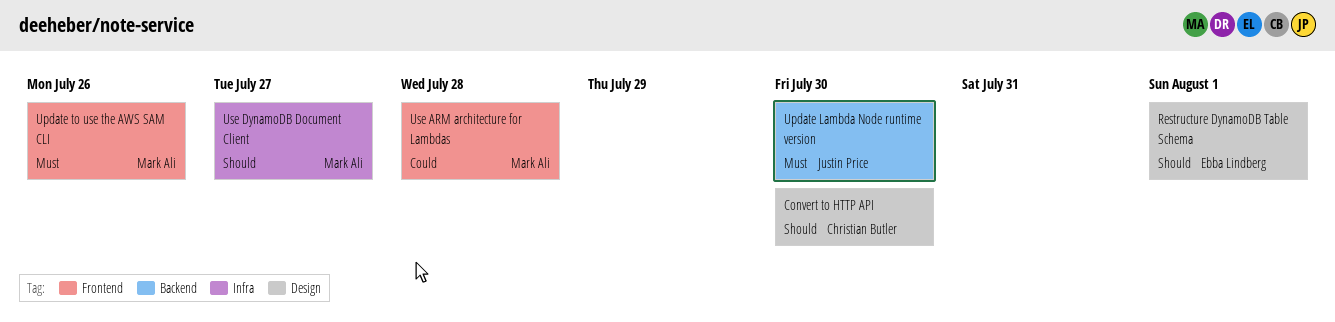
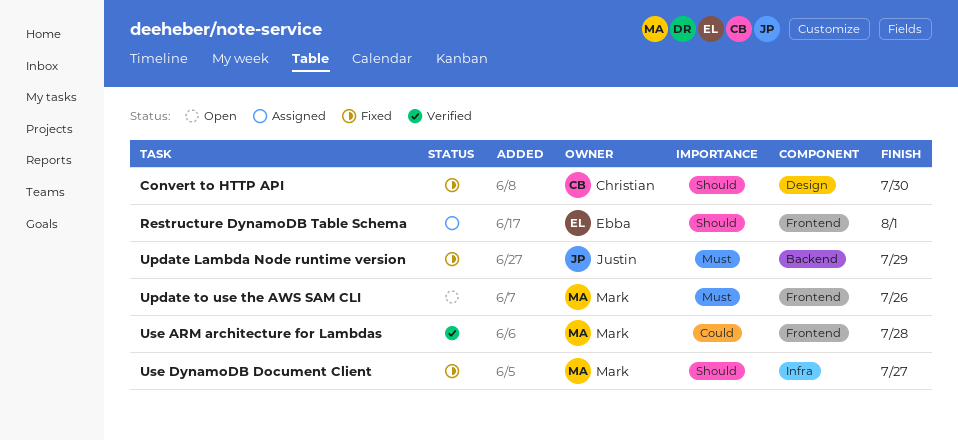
Restructure DynamoDB Table Schema, label: Design -> Frontend
Update Lambda Node runtime version, due: Jul 30 -> Jul 29

